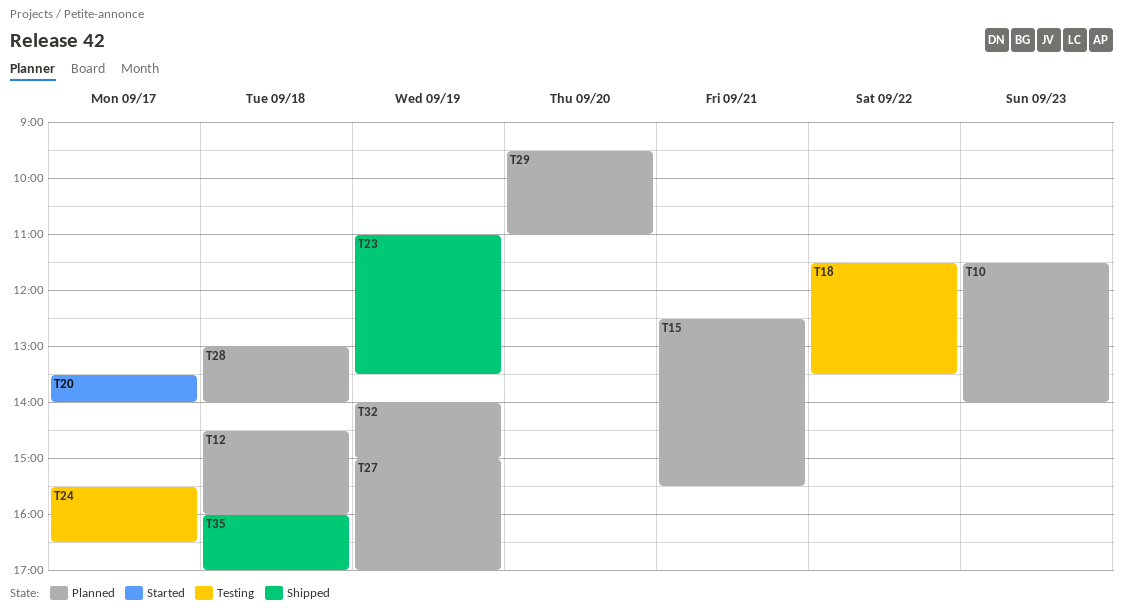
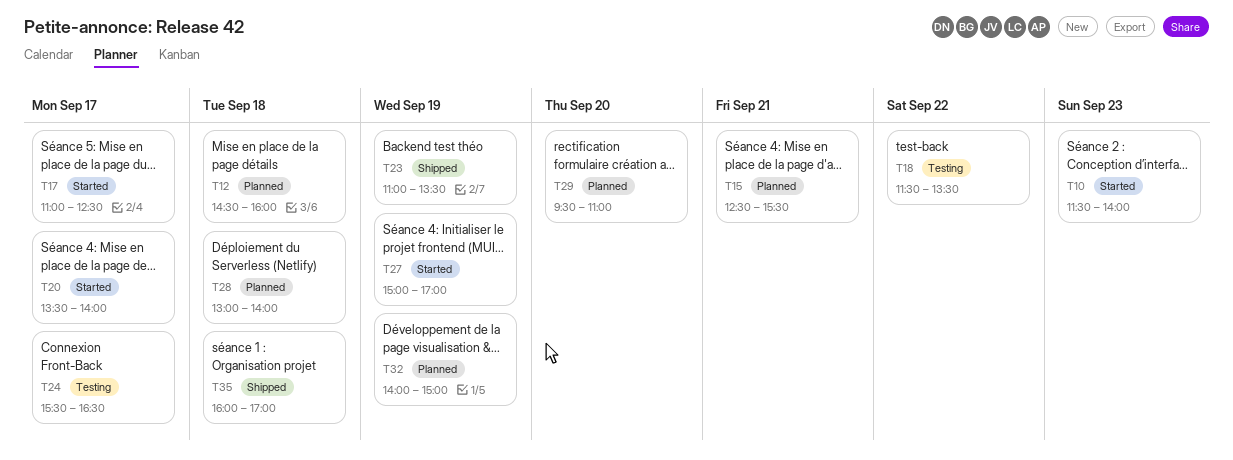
T10, status: Planned -> Started
T17: none -> present
T27, status: Planned -> Started

